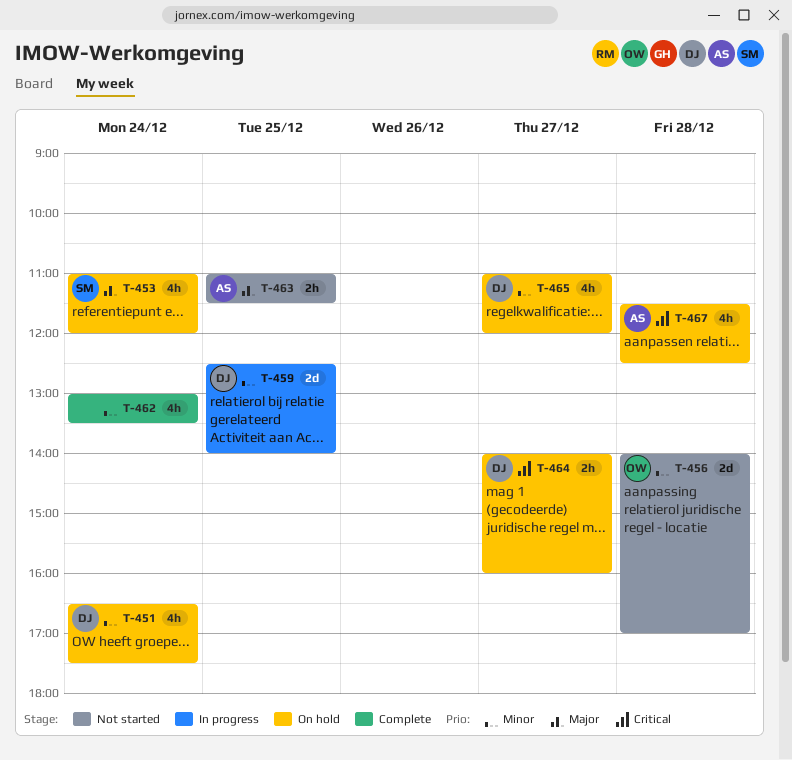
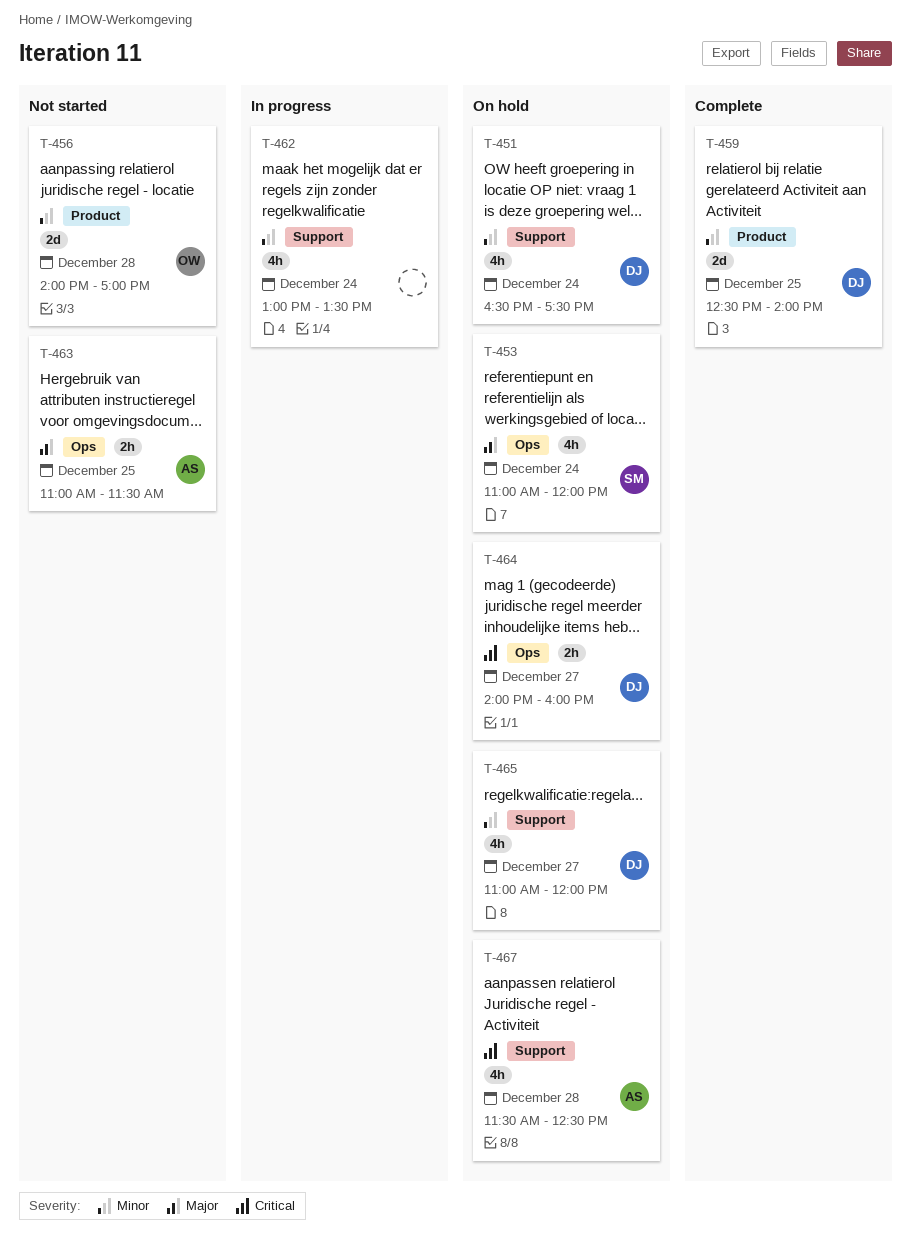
T-459, status: In progress -> Complete
T-462, status: Complete -> In progress

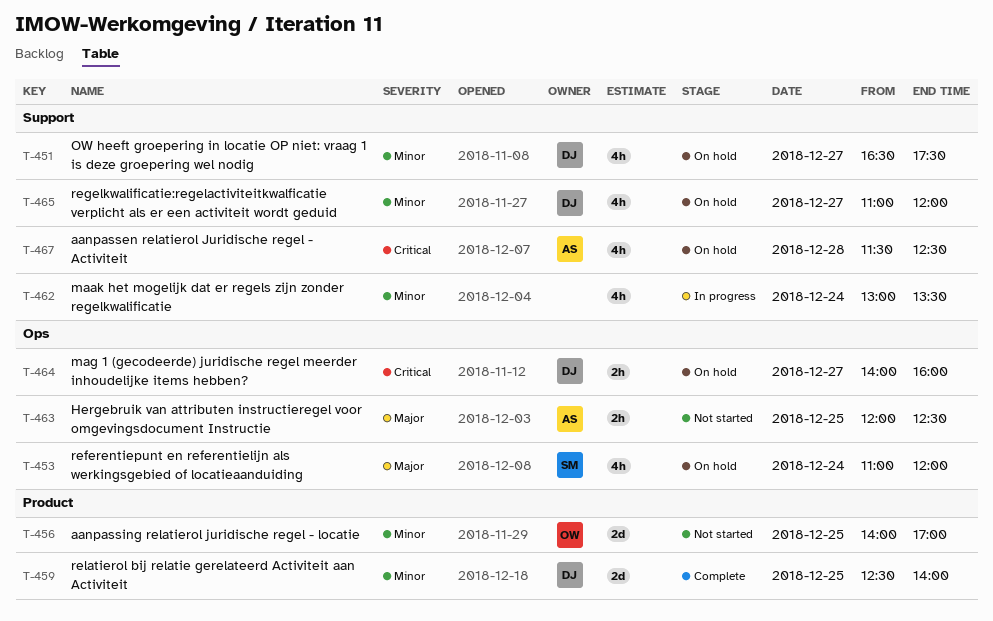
T-451, day: Dec 24 -> Dec 27
T-456, day: Dec 28 -> Dec 25
T-463, begins: 11:00 -> 12:00
T-463, ends: 11:30 -> 12:30

